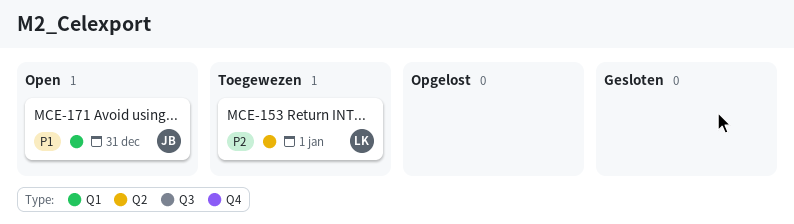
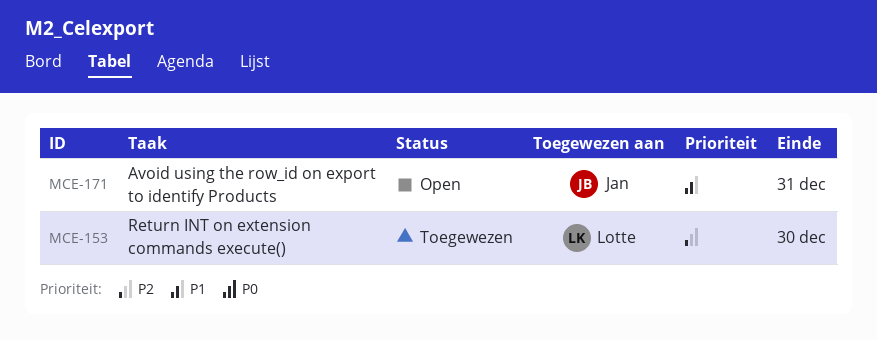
MCE-153, due: Jan 1 -> Dec 30

